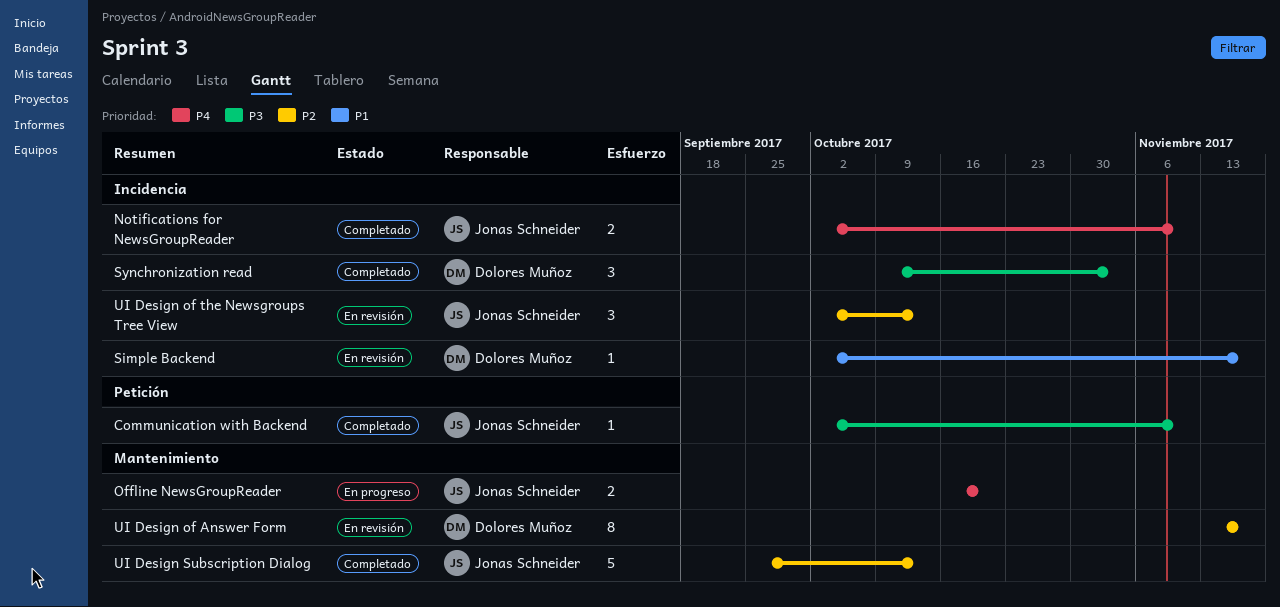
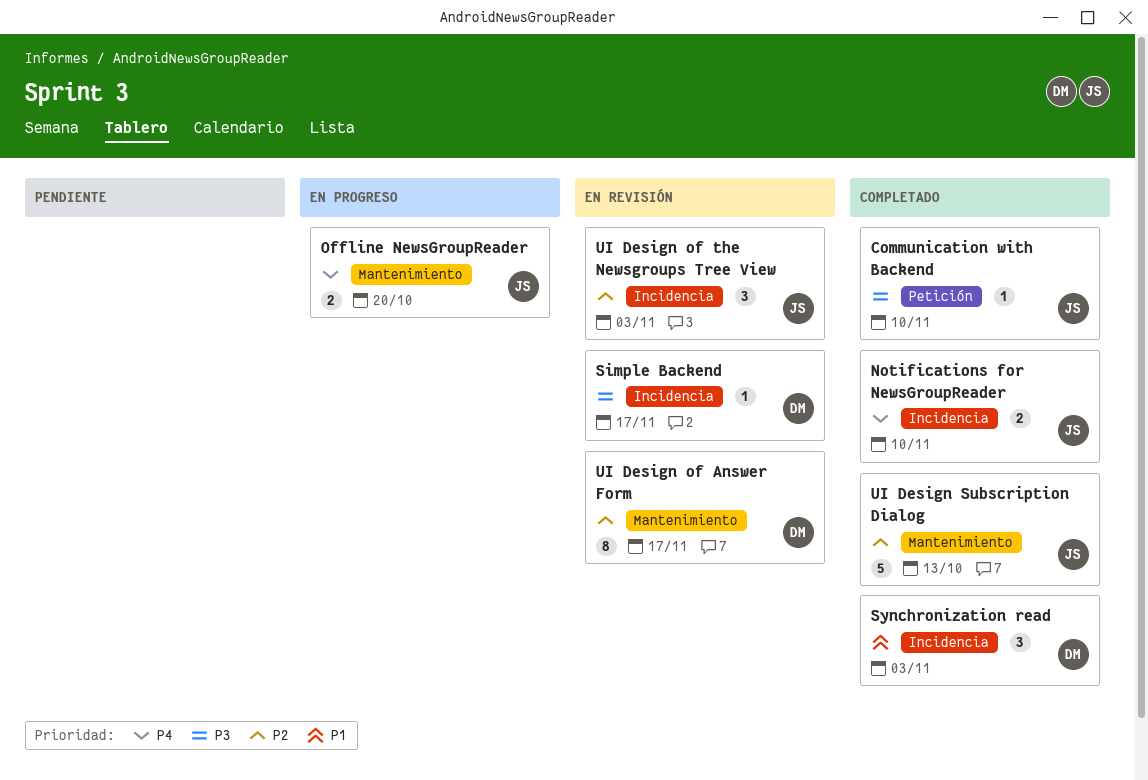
Simple Backend, priority: P1 -> P3
Synchronization read, priority: P3 -> P1
UI Design of the Newsgroups Tree View, due: Oct 13 -> Nov 3

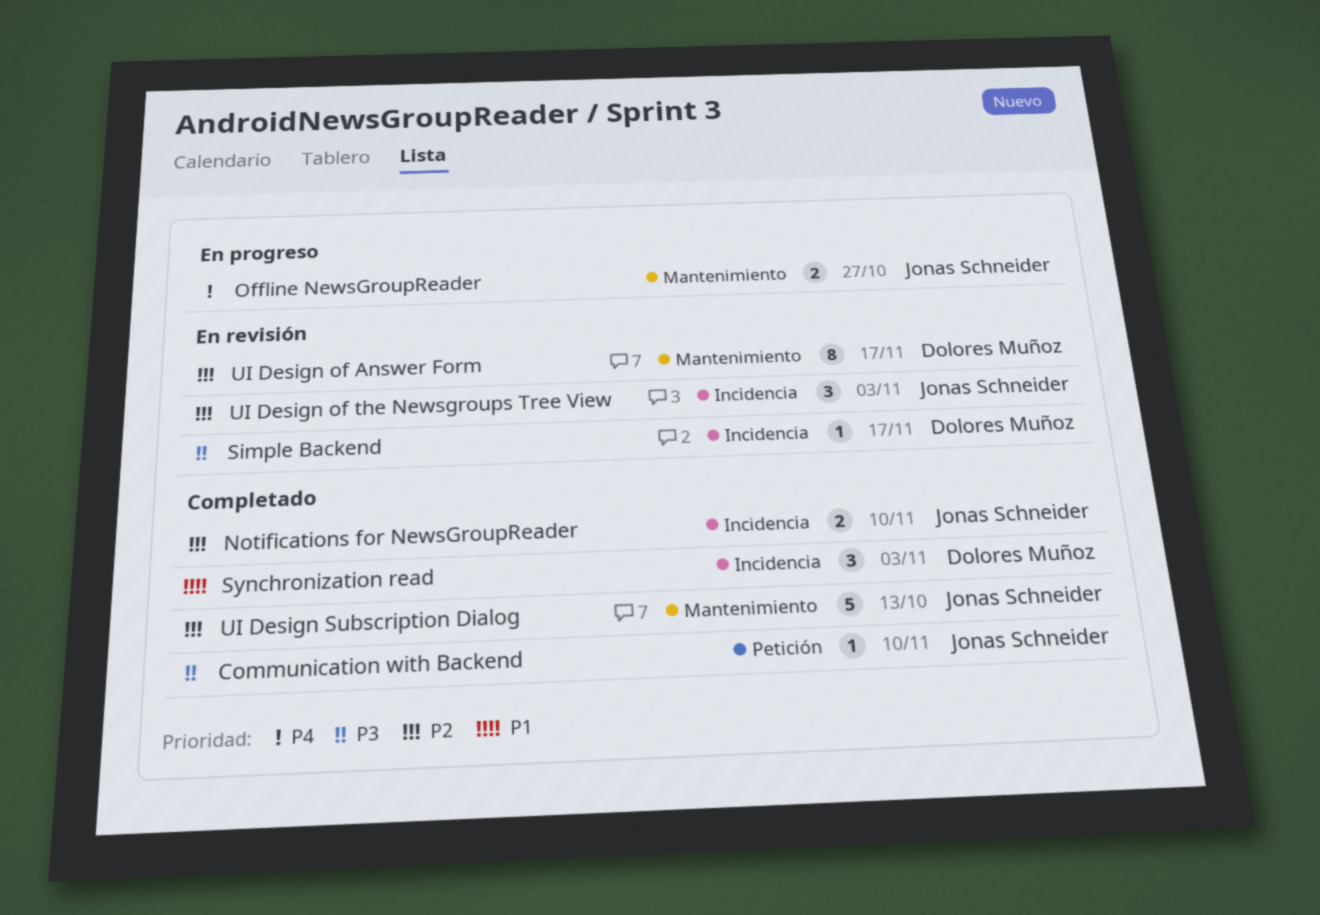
Notifications for NewsGroupReader, priority: P4 -> P2
Offline NewsGroupReader, due: Oct 20 -> Oct 27

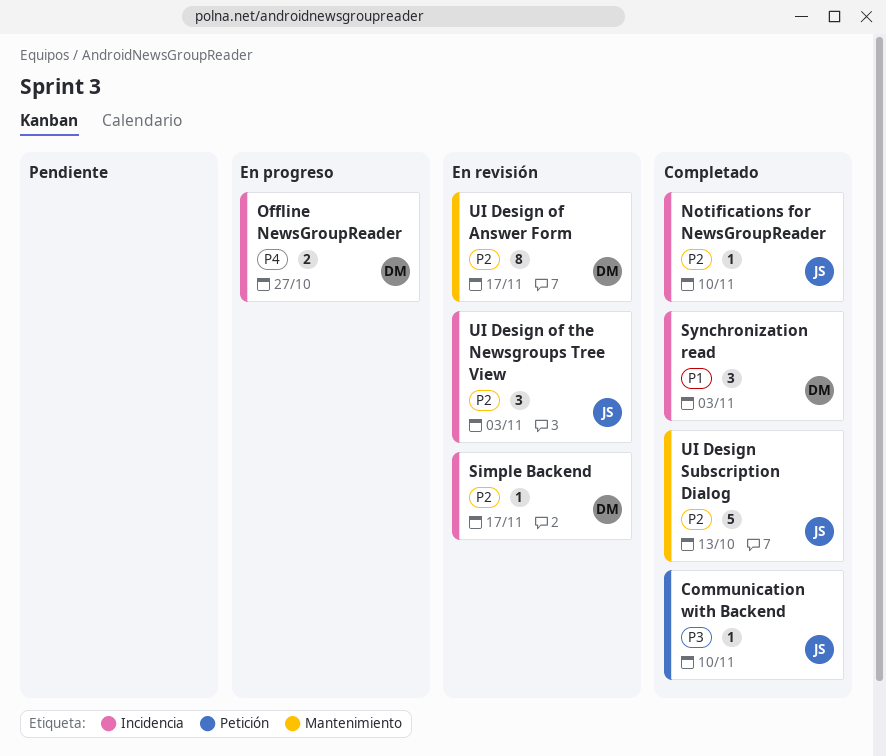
Notifications for NewsGroupReader, estimate: 2 -> 1
Offline NewsGroupReader, owner: Jonas Schneider -> Dolores Muñoz
Offline NewsGroupReader, label: Mantenimiento -> Incidencia
Simple Backend, priority: P3 -> P2

